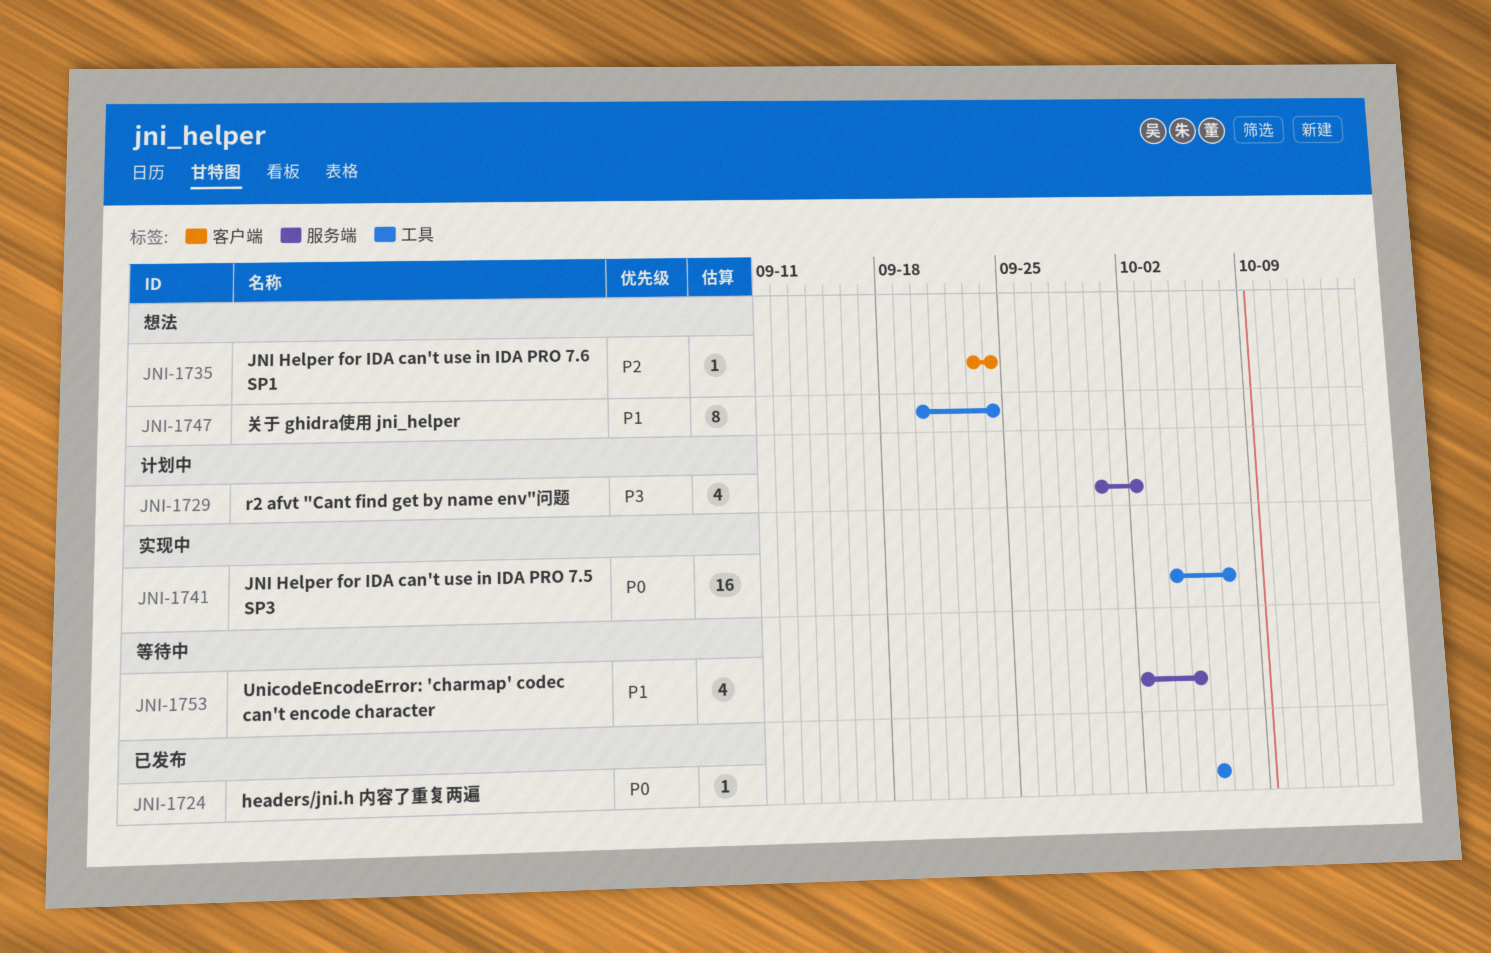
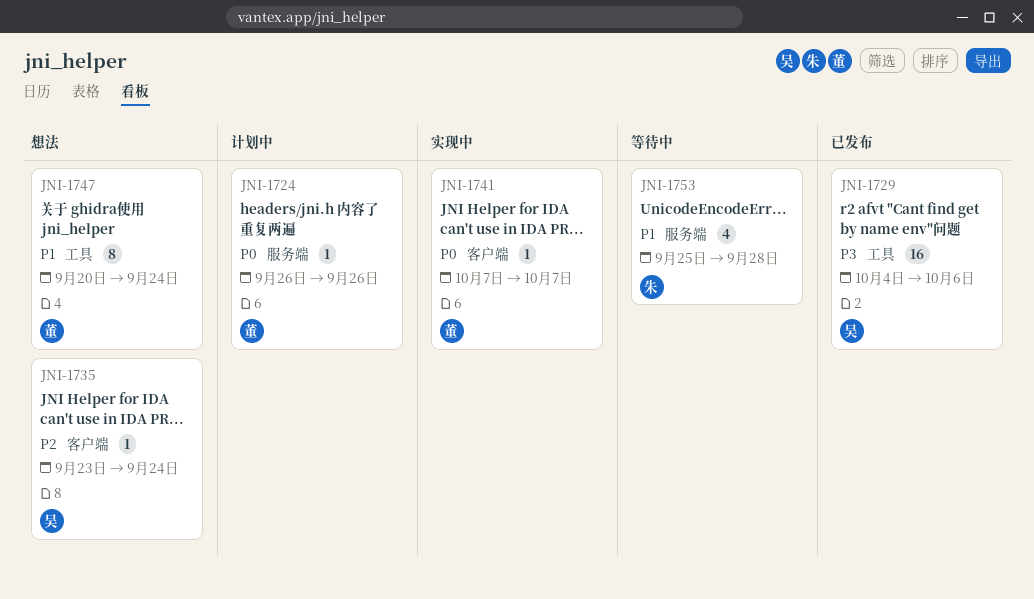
JNI-1724, status: 已发布 -> 计划中
JNI-1724, label: 工具 -> 服务端
JNI-1724, start: Oct 6 -> Sep 26
JNI-1724, due: Oct 6 -> Sep 26
JNI-1729, status: 计划中 -> 已发布
JNI-1729, label: 服务端 -> 工具
JNI-1729, estimate: 4 -> 16
JNI-1729, start: Sep 30 -> Oct 4
JNI-1729, due: Oct 2 -> Oct 6
JNI-1741, label: 工具 -> 客户端
JNI-1741, estimate: 16 -> 1
JNI-1741, start: Oct 4 -> Oct 7
JNI-1753, start: Oct 2 -> Sep 25
JNI-1753, due: Oct 5 -> Sep 28

